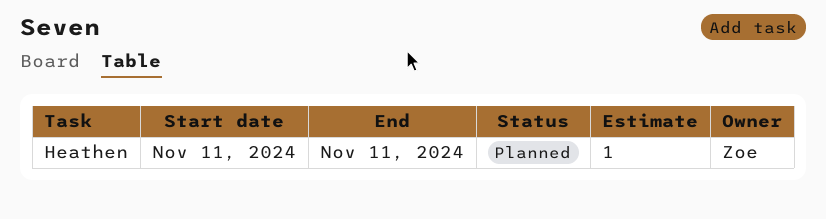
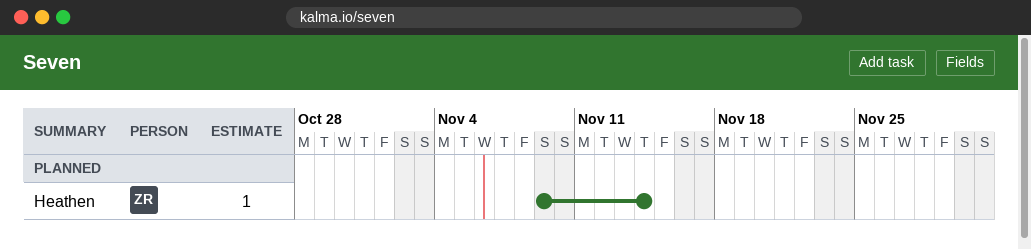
Heathen, start: Nov 11 -> Nov 9
Heathen, due: Nov 11 -> Nov 14

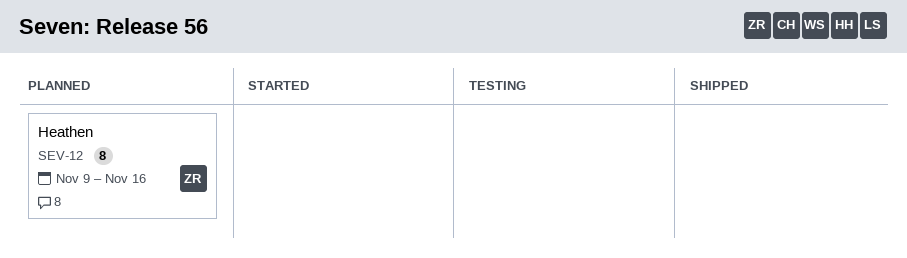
Heathen, estimate: 1 -> 8
Heathen, due: Nov 14 -> Nov 16

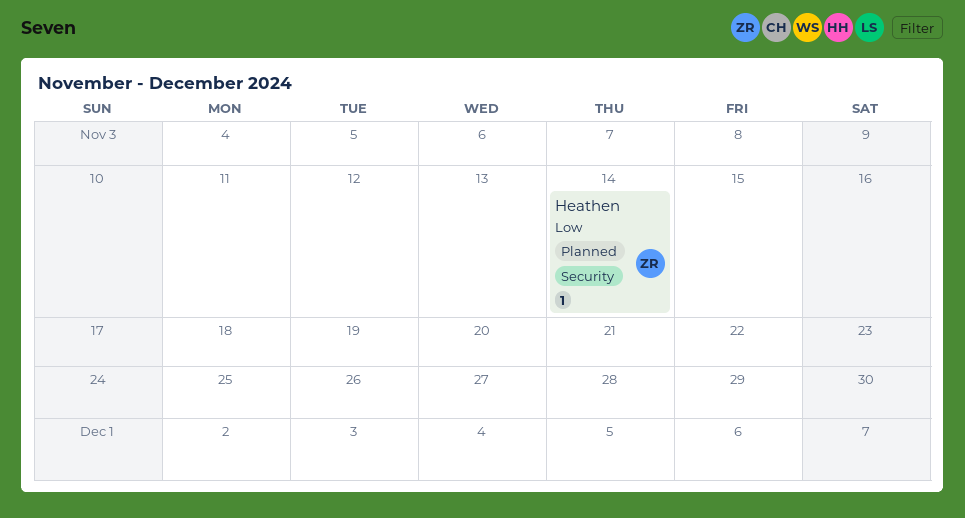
Heathen, estimate: 8 -> 1
Heathen, due: Nov 16 -> Nov 14

